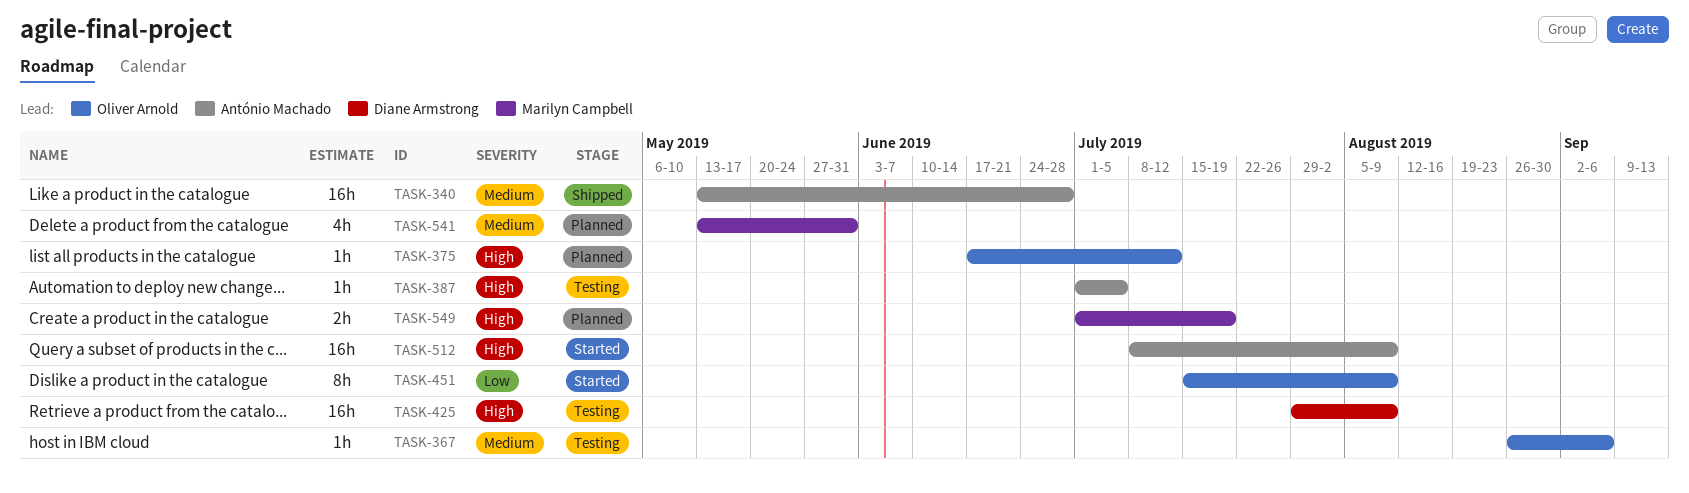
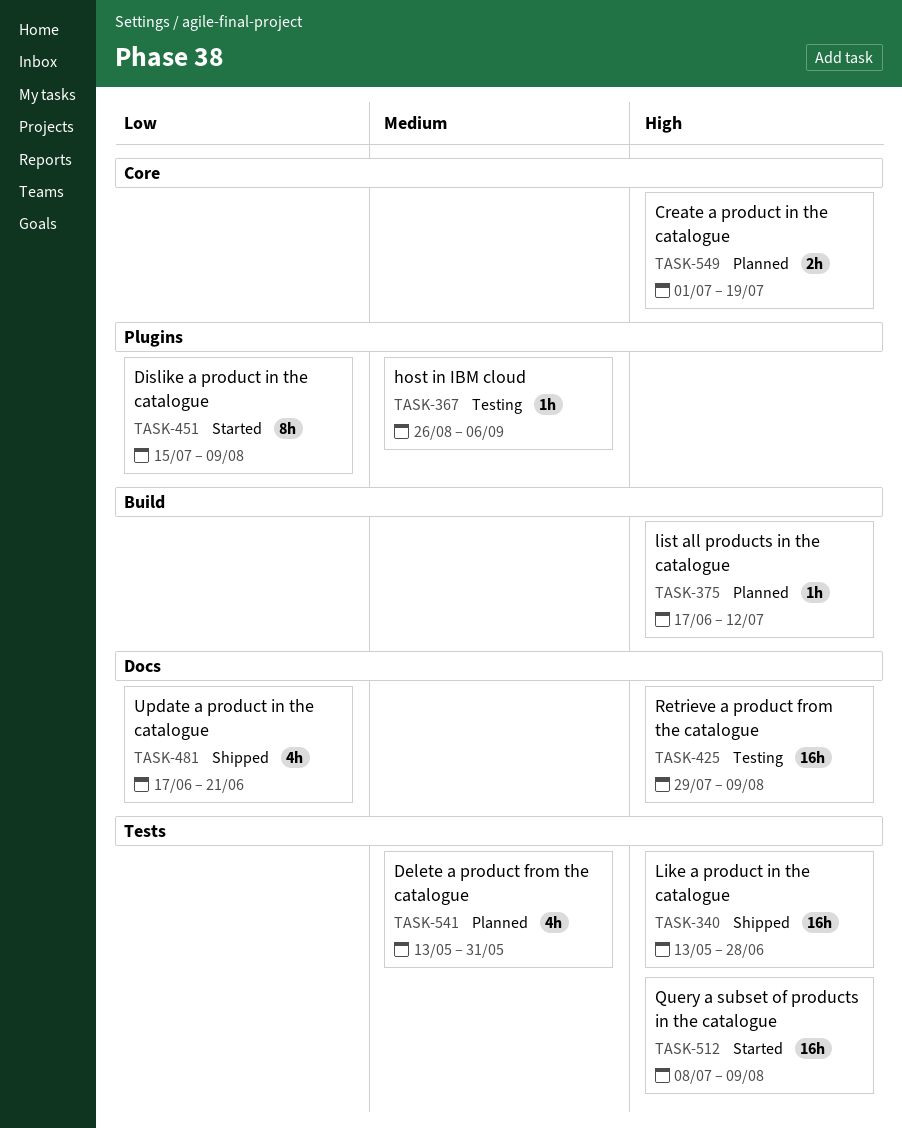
TASK-340, priority: Medium -> High
TASK-387: present -> none
TASK-481: none -> present

